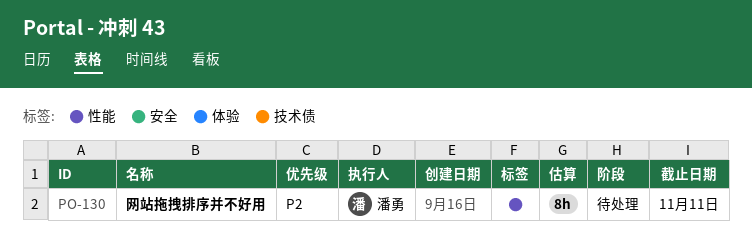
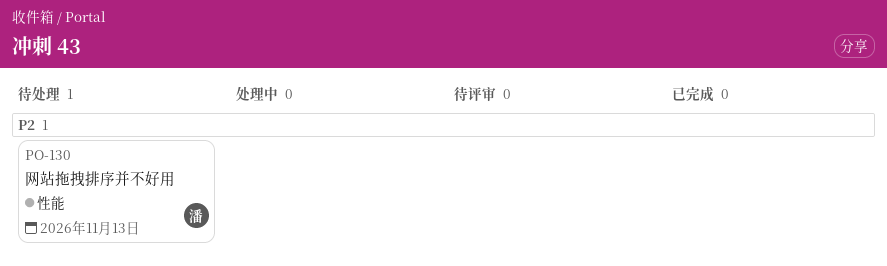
PO-130, due: Nov 11 -> Nov 13

